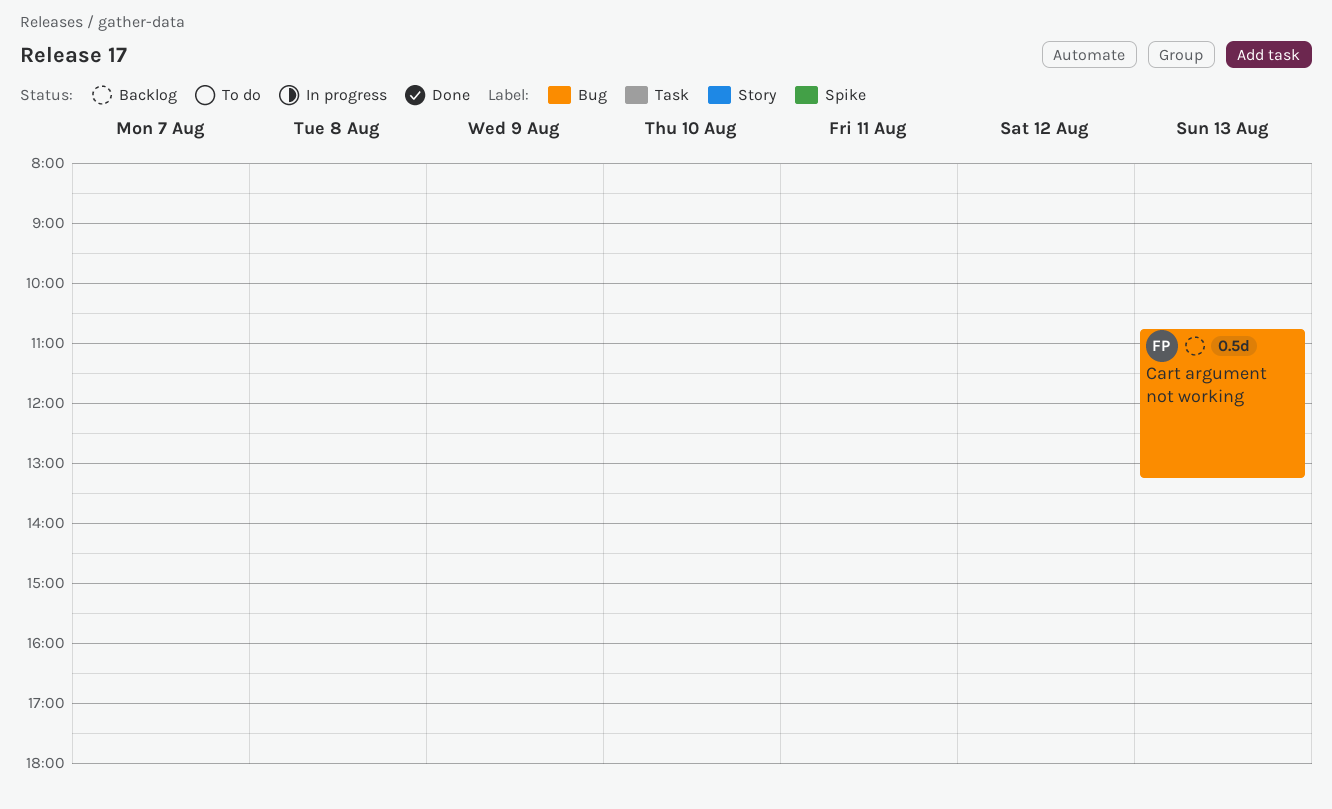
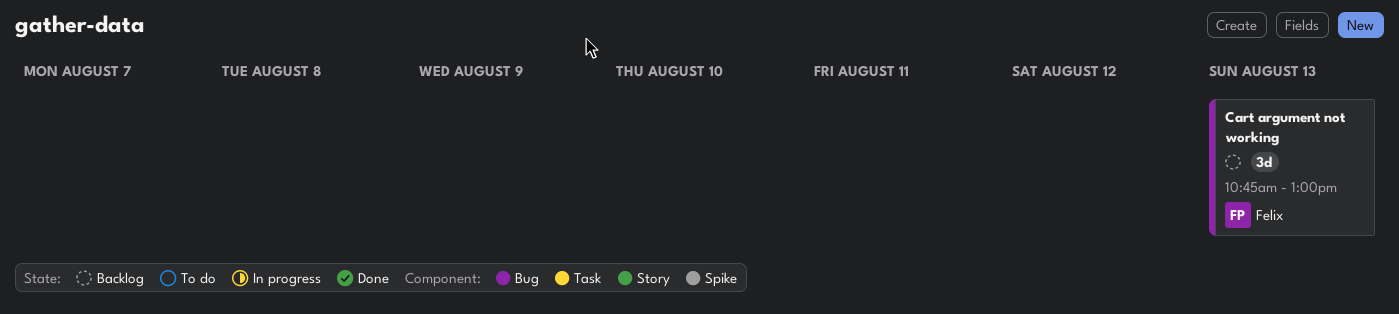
Cart argument not working, estimate: 0.5d -> 3d
Cart argument not working, ends: 13:15 -> 13:00

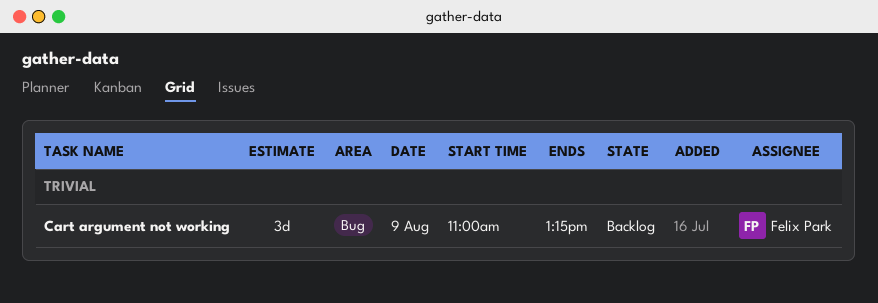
Cart argument not working, day: Aug 13 -> Aug 9
Cart argument not working, begins: 10:45 -> 11:00
Cart argument not working, ends: 13:00 -> 13:15

